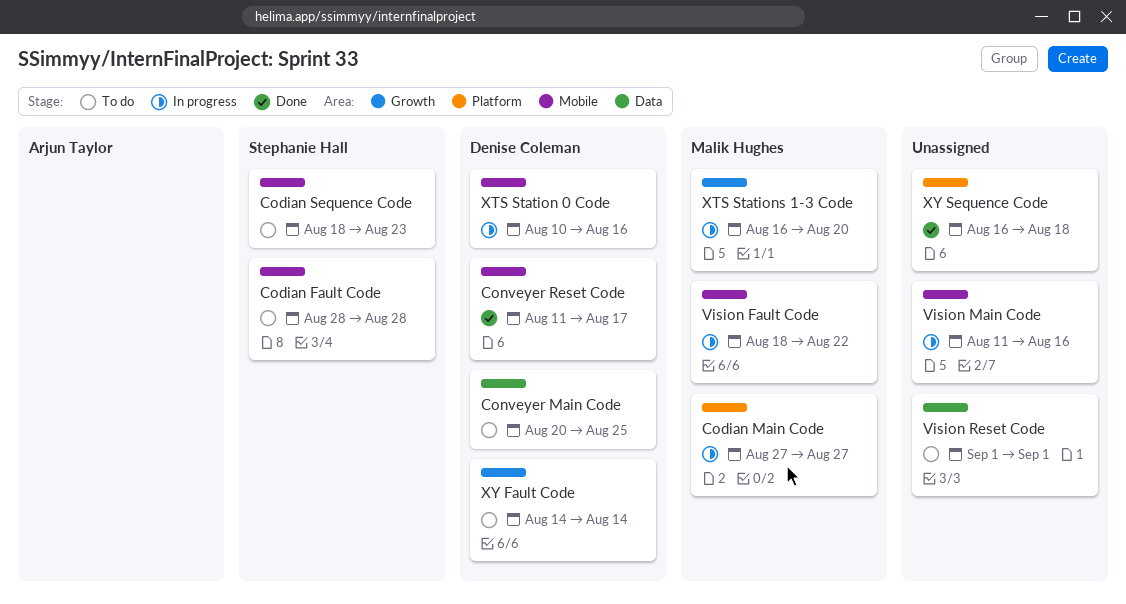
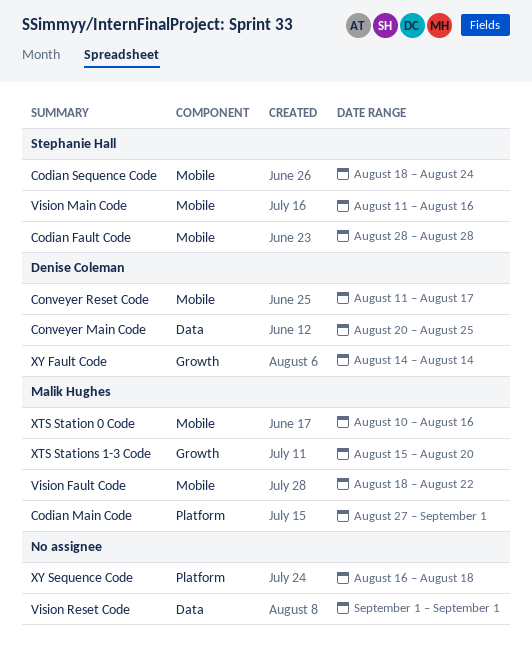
Codian Main Code, due: Aug 27 -> Sep 1
Codian Sequence Code, due: Aug 23 -> Aug 24
Vision Main Code, owner: none -> Stephanie Hall
XTS Station 0 Code, owner: Denise Coleman -> Malik Hughes
XTS Stations 1-3 Code, start: Aug 16 -> Aug 15

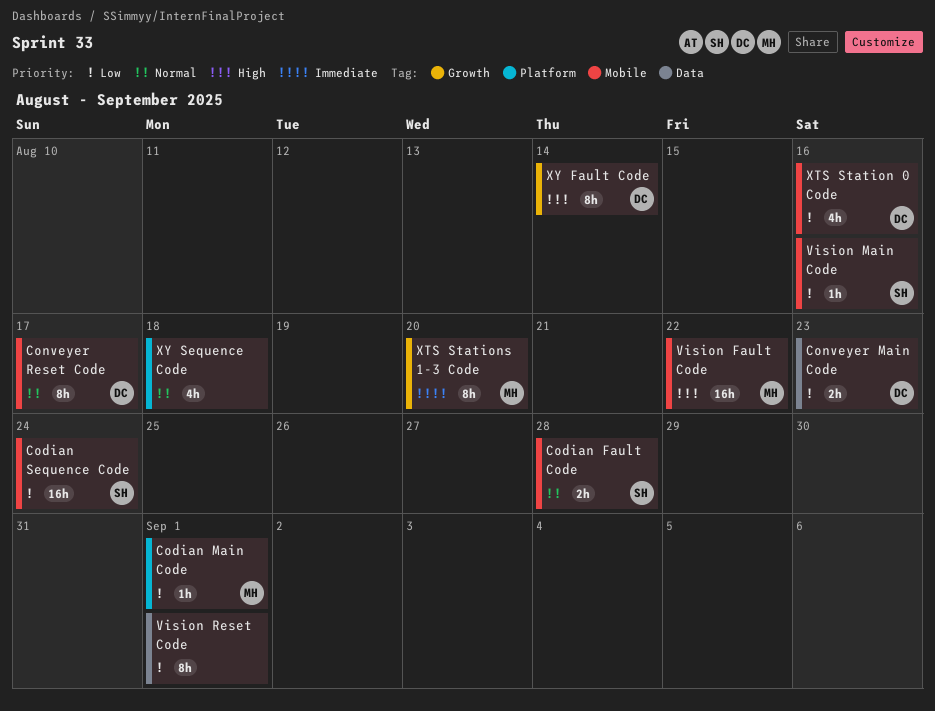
Conveyer Main Code, due: Aug 25 -> Aug 23
XTS Station 0 Code, owner: Malik Hughes -> Denise Coleman

